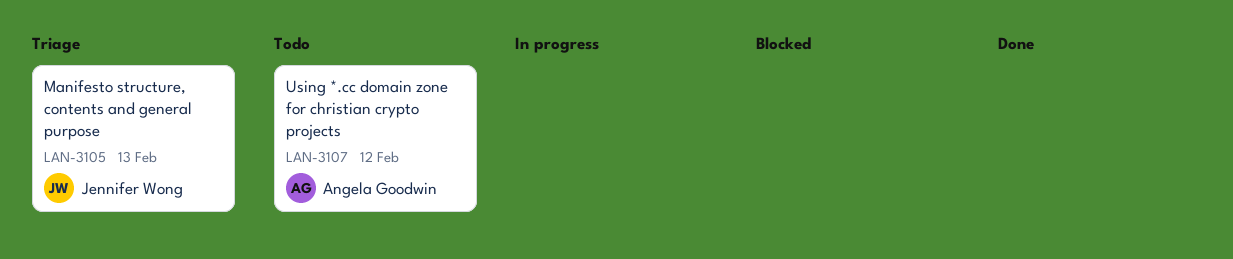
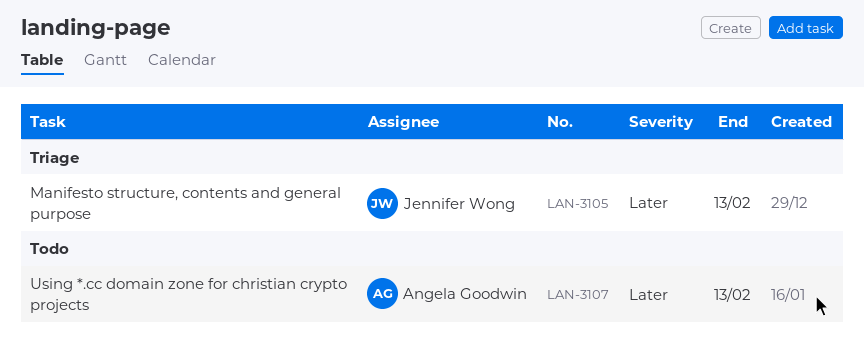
LAN-3107, due: Feb 12 -> Feb 13

